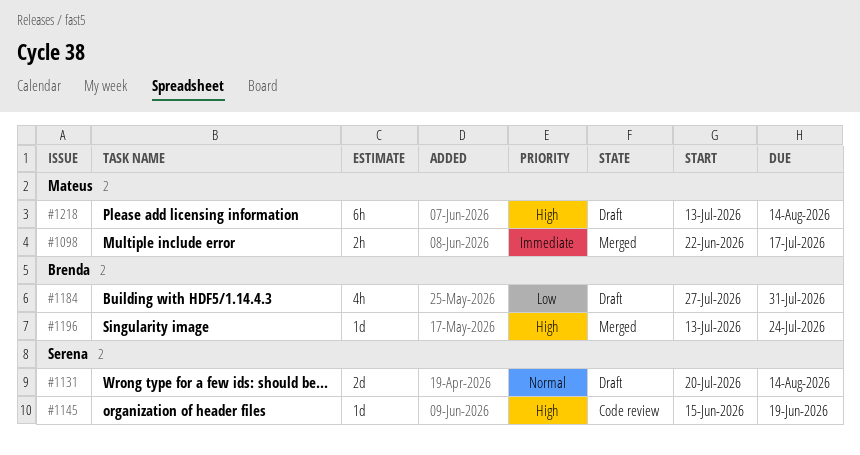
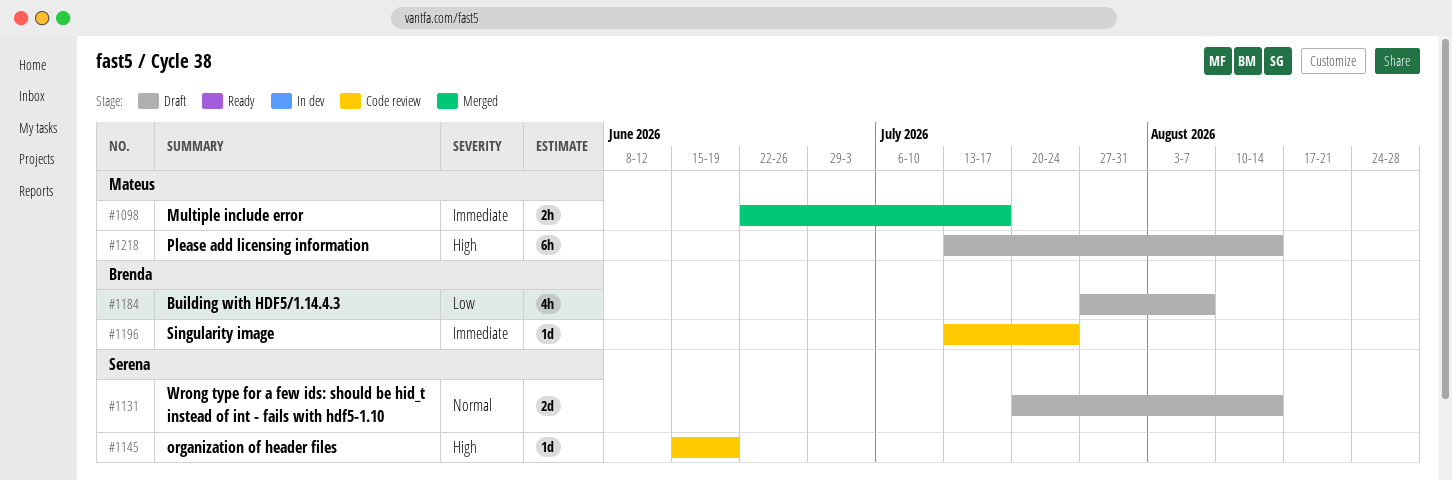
#1184, due: Jul 31 -> Aug 7
#1196, status: Merged -> Code review
#1196, priority: High -> Immediate

